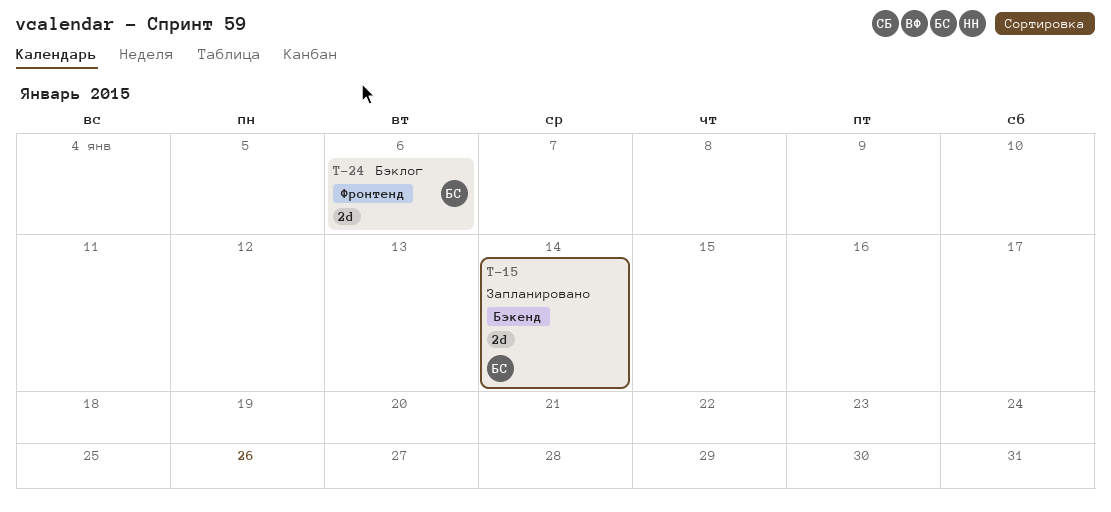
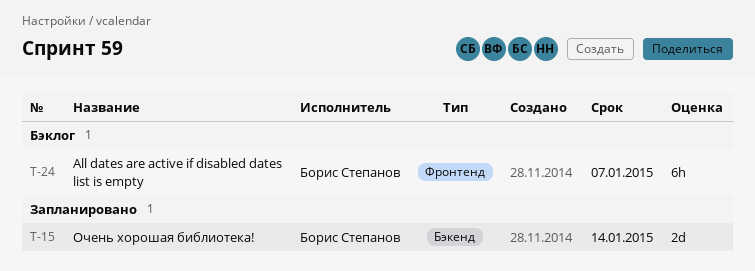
T-24, estimate: 2d -> 6h
T-24, due: Jan 6 -> Jan 7

